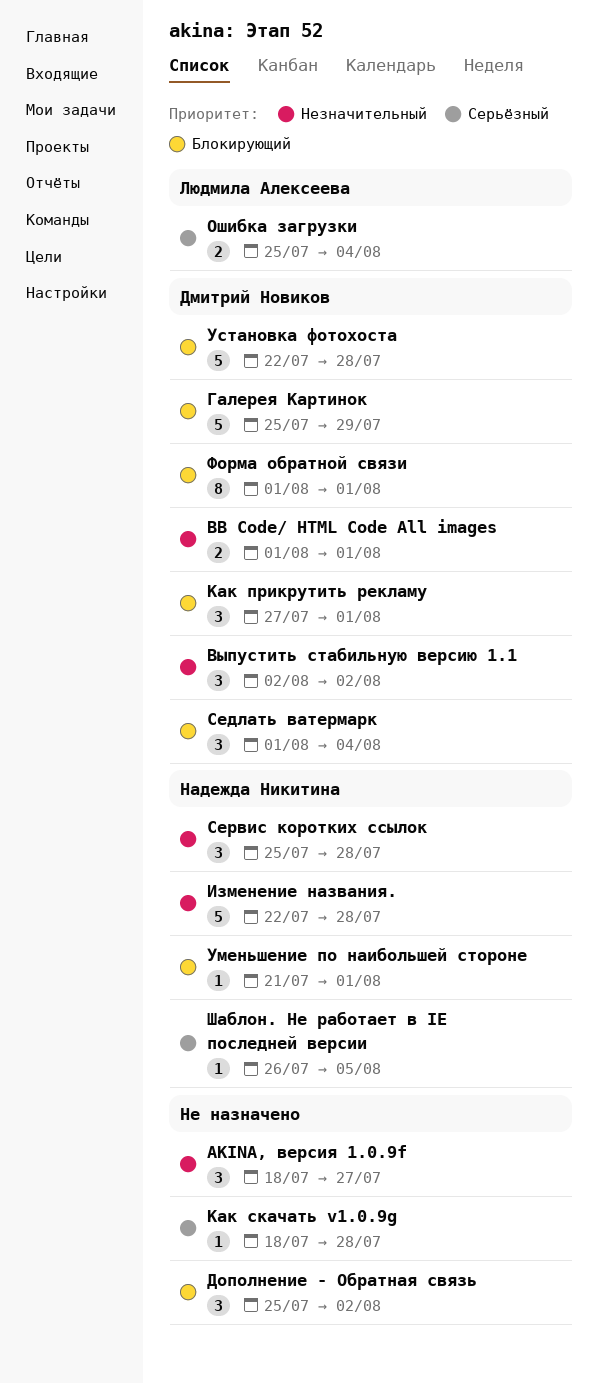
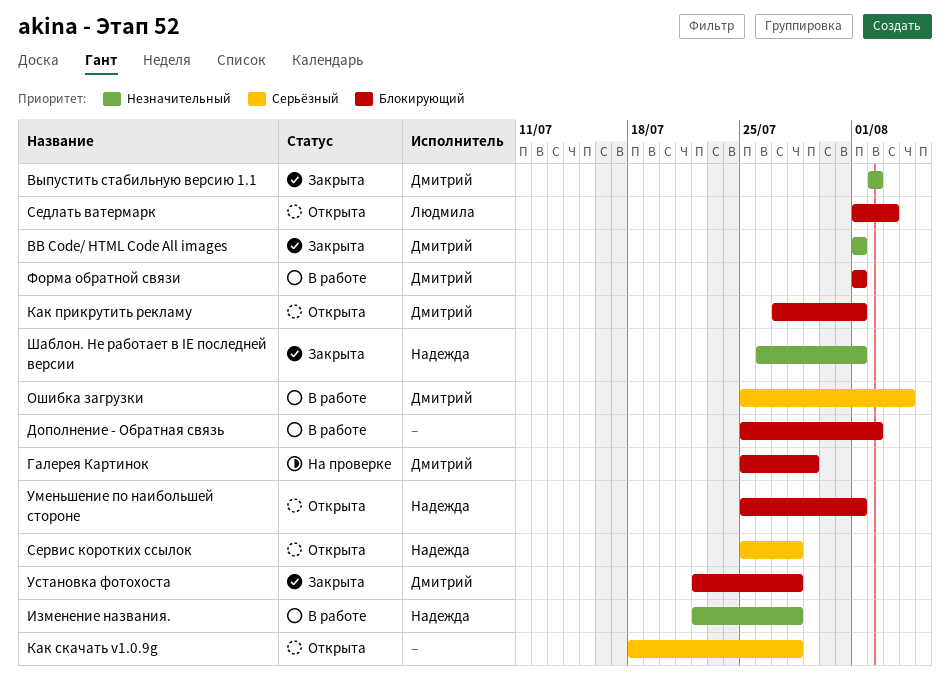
AKINA, версия 1.0.9f: present -> none
Ошибка загрузки, owner: Людмила Алексеева -> Дмитрий Новиков
Седлать ватермарк, owner: Дмитрий Новиков -> Людмила Алексеева
Седлать ватермарк, due: Aug 4 -> Aug 3
Сервис коротких ссылок, priority: Незначительный -> Серьёзный
Уменьшение по наибольшей стороне, start: Jul 21 -> Jul 25
Шаблон. Не работает в IE последней версии, priority: Серьёзный -> Незначительный
Шаблон. Не работает в IE последней версии, due: Aug 5 -> Aug 1

